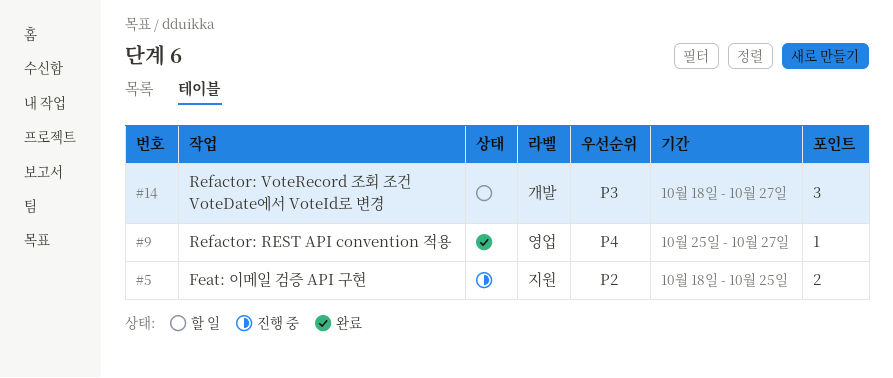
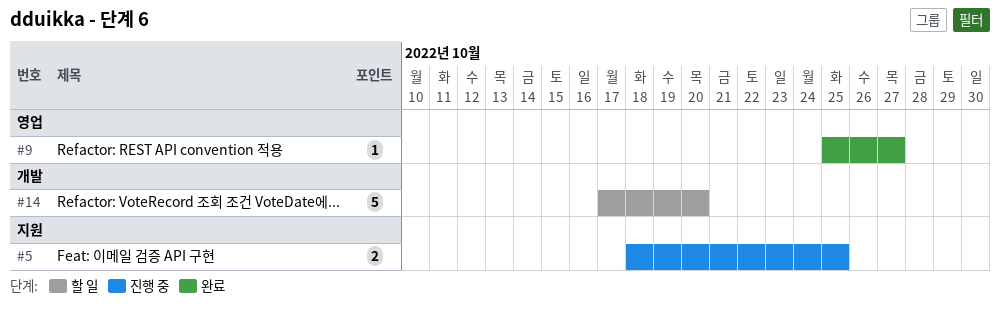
#14, estimate: 3 -> 5
#14, start: Oct 18 -> Oct 17
#14, due: Oct 27 -> Oct 20

